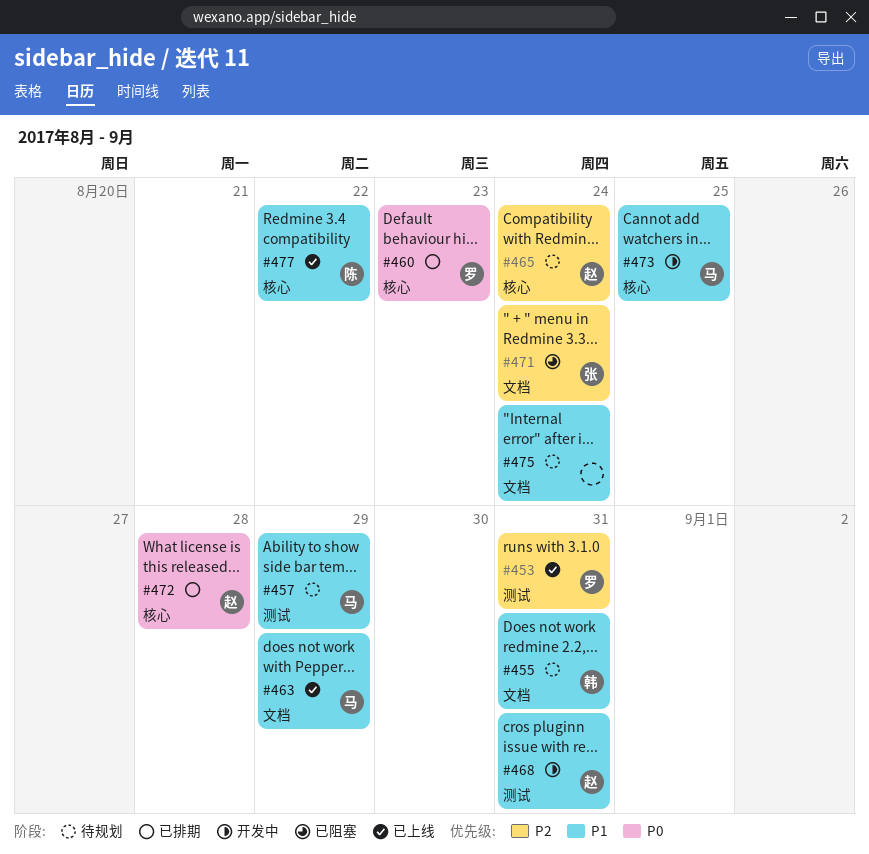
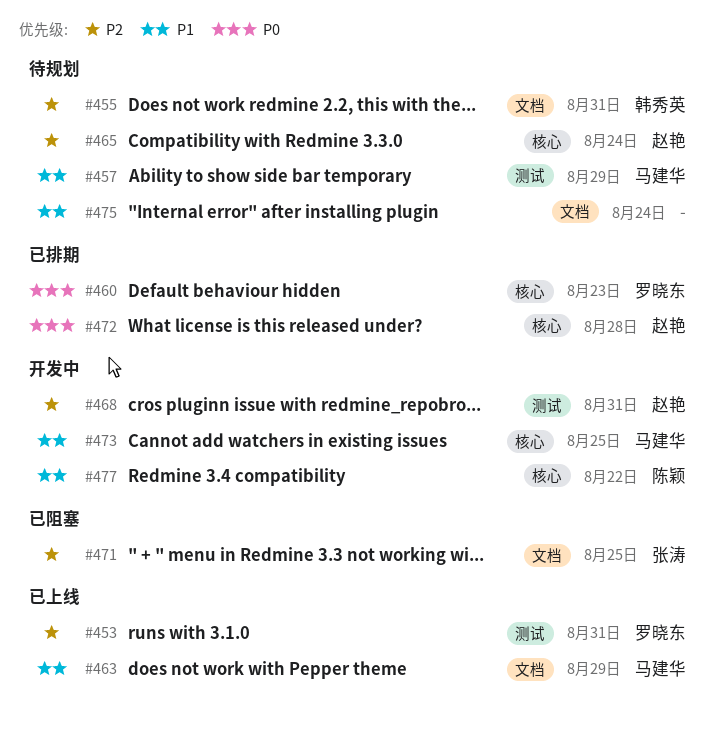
#455, priority: P1 -> P2
#468, priority: P1 -> P2
#471, due: Aug 24 -> Aug 25
#477, status: 已上线 -> 开发中

